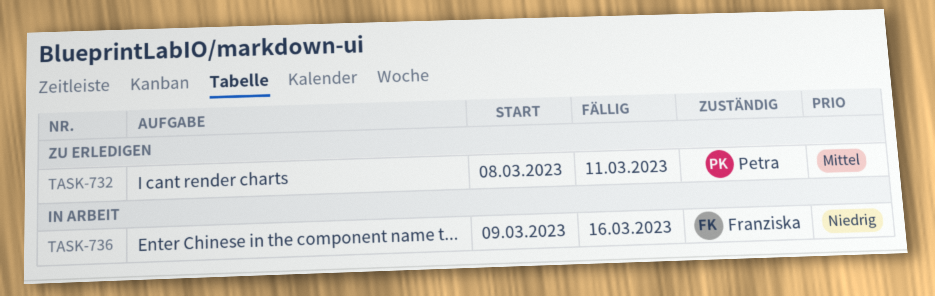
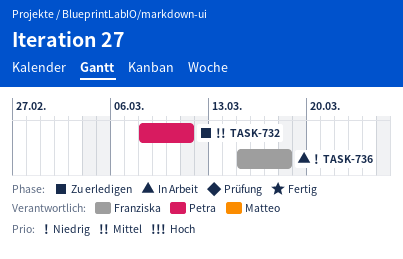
TASK-736, start: Mar 9 -> Mar 15
TASK-736, due: Mar 16 -> Mar 18

